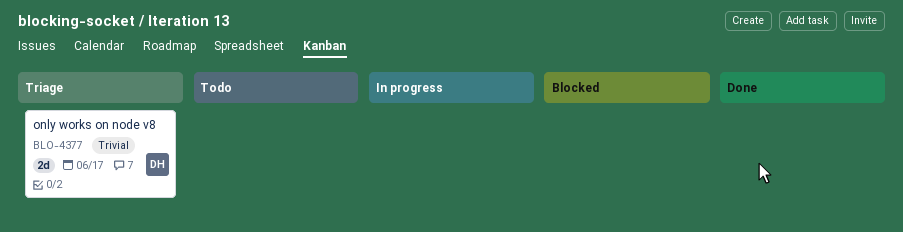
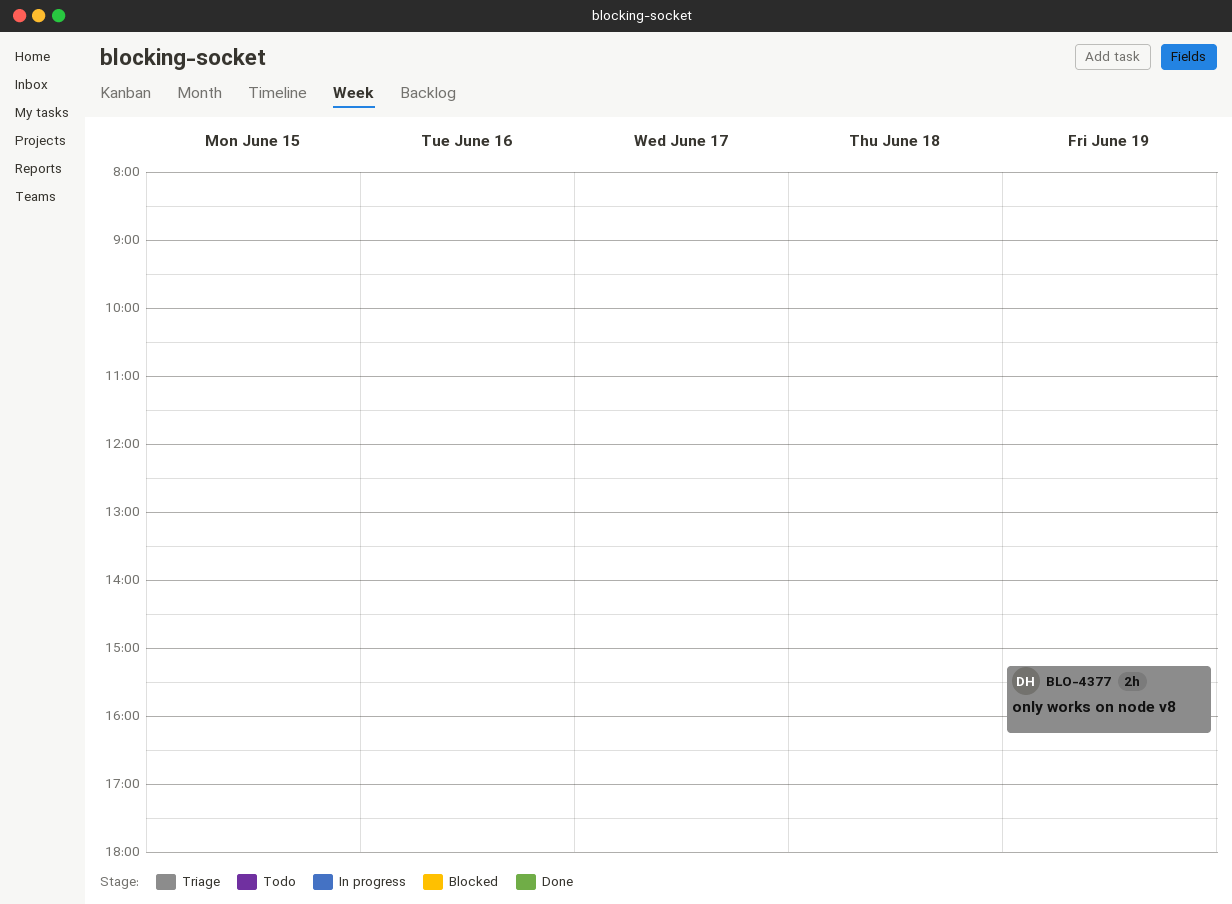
BLO-4377, estimate: 2d -> 2h
BLO-4377, day: Jun 17 -> Jun 19

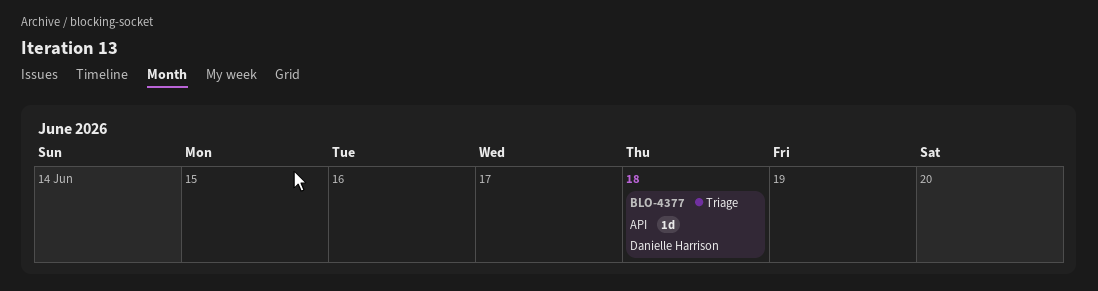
BLO-4377, estimate: 2h -> 1d
BLO-4377, day: Jun 19 -> Jun 18

